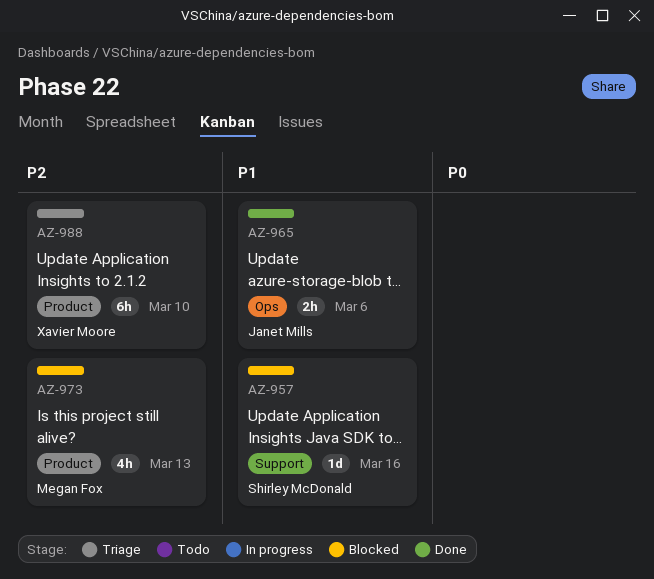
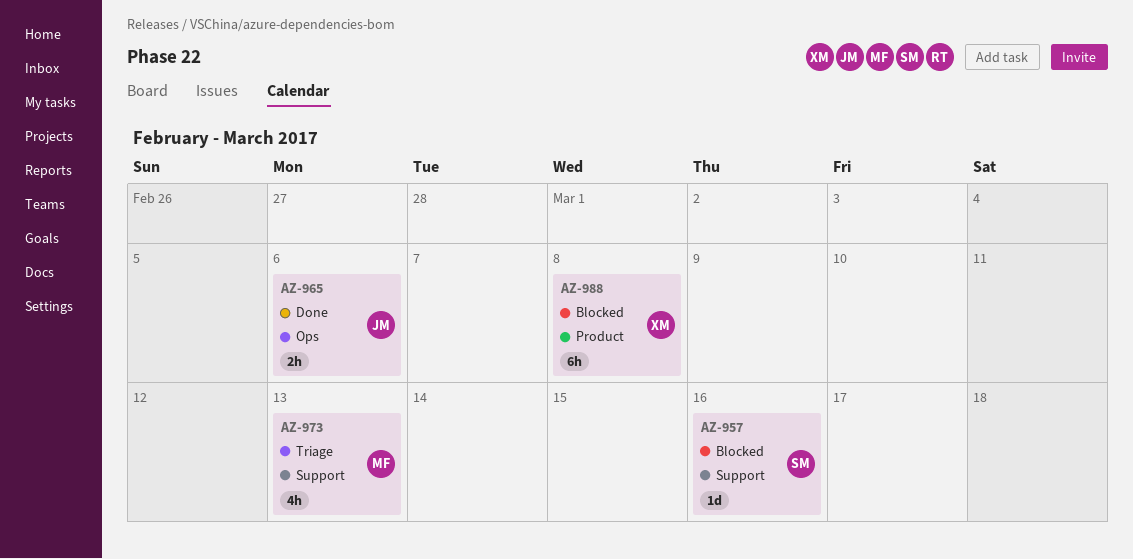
AZ-973, status: Blocked -> Triage
AZ-973, label: Product -> Support
AZ-988, status: Triage -> Blocked
AZ-988, due: Mar 10 -> Mar 8

